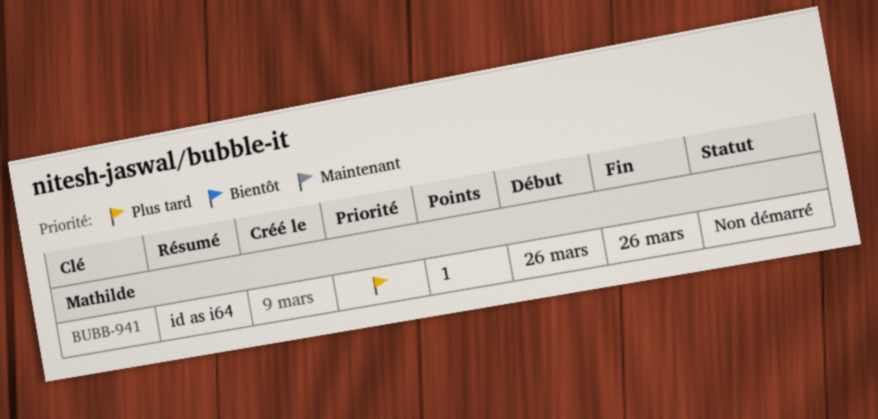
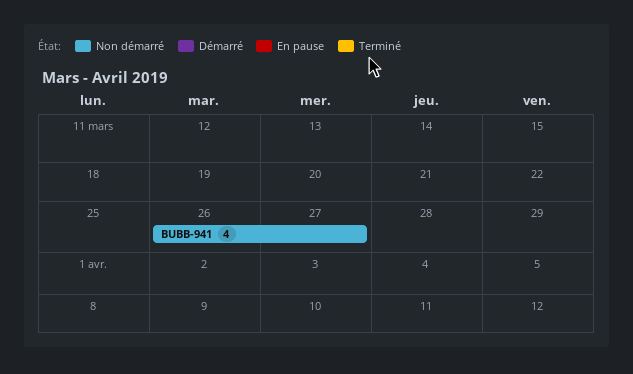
BUBB-941, estimate: 1 -> 4
BUBB-941, due: Mar 26 -> Mar 27

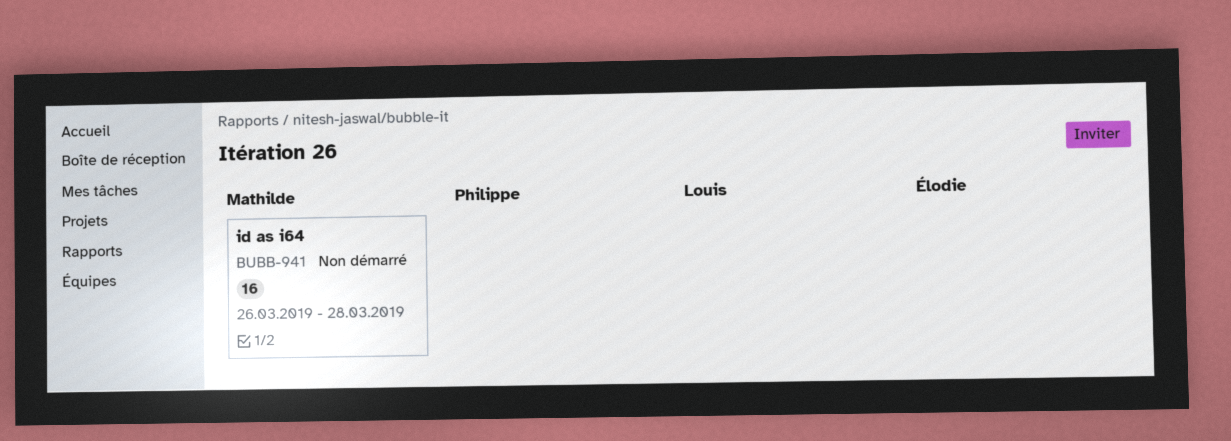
BUBB-941, estimate: 4 -> 16
BUBB-941, due: Mar 27 -> Mar 28

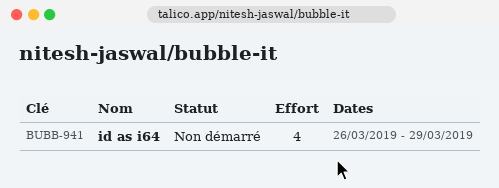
BUBB-941, estimate: 16 -> 4
BUBB-941, due: Mar 28 -> Mar 29

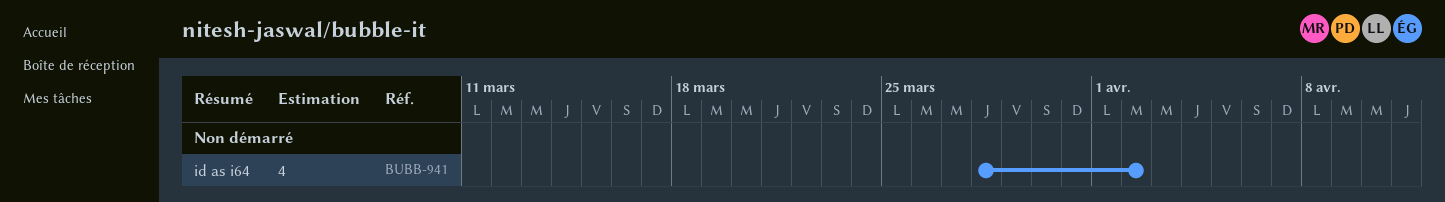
BUBB-941, start: Mar 26 -> Mar 28
BUBB-941, due: Mar 29 -> Apr 2

